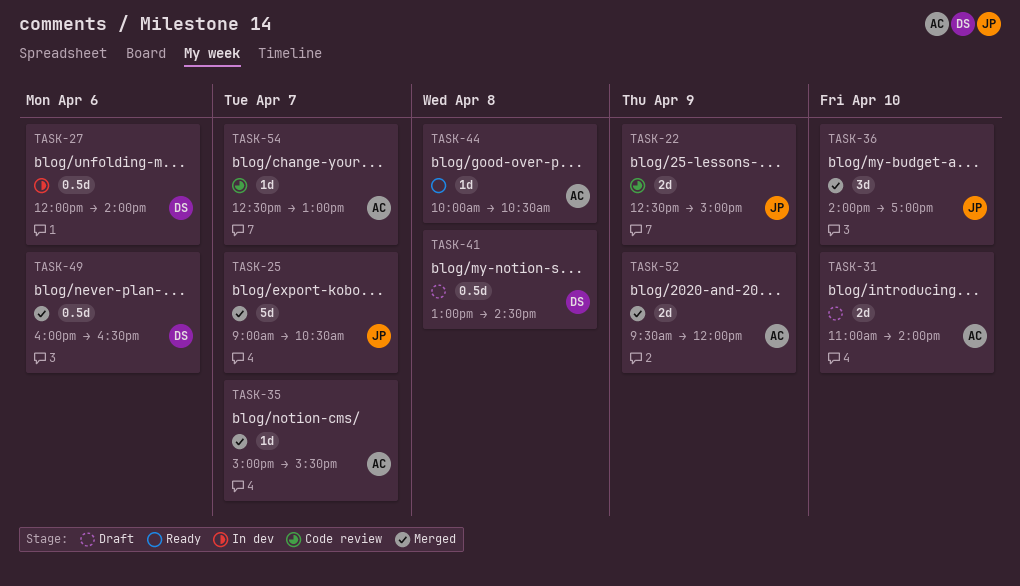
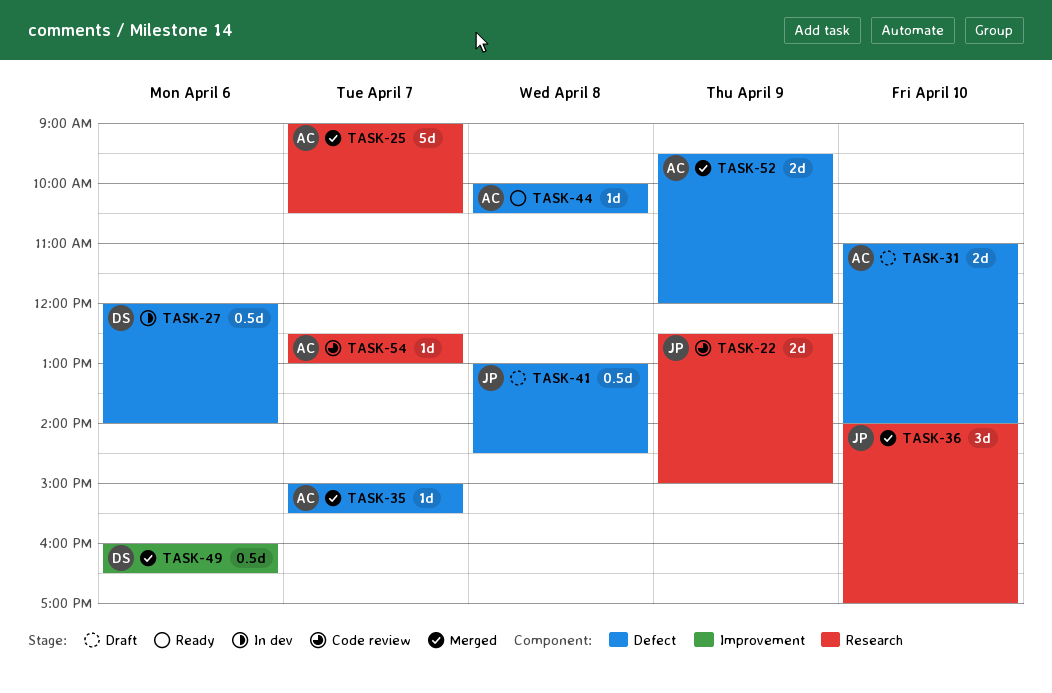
TASK-25, owner: JP -> AC
TASK-41, owner: DS -> JP

